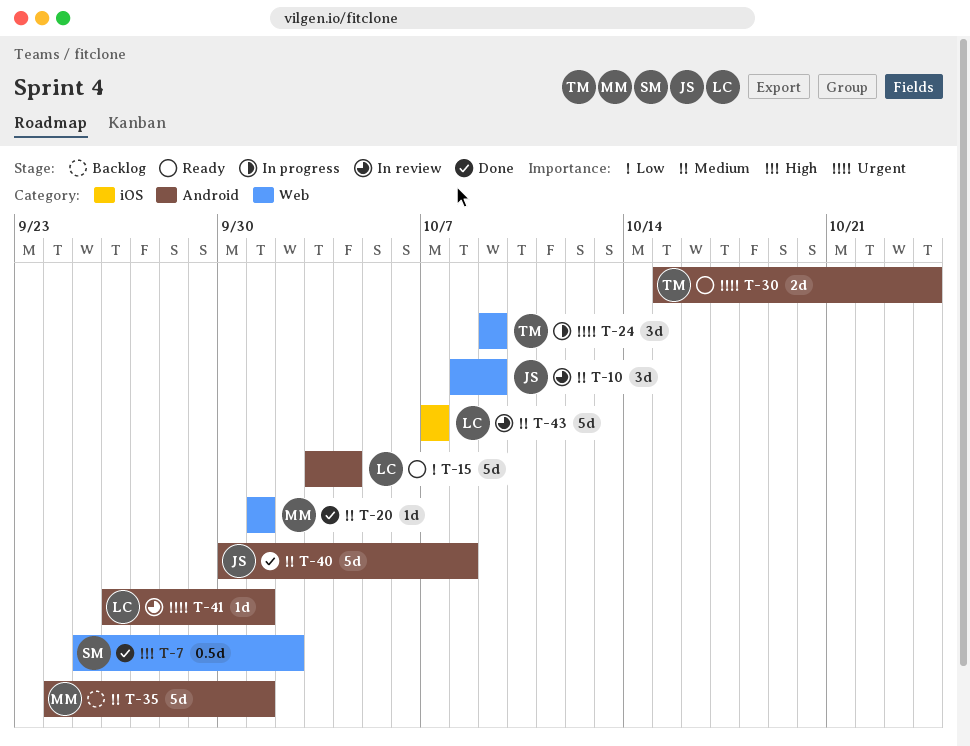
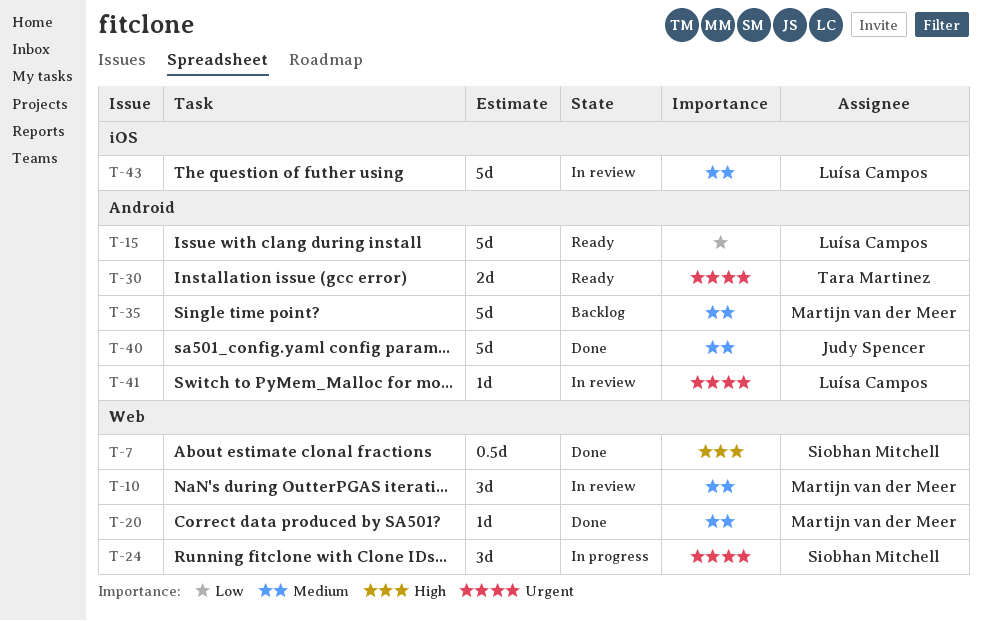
T-10, owner: Judy Spencer -> Martijn van der Meer
T-24, owner: Tara Martinez -> Siobhan Mitchell

